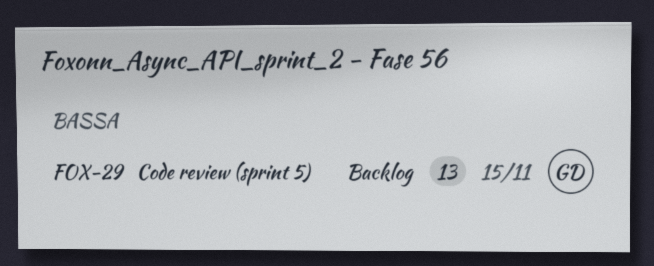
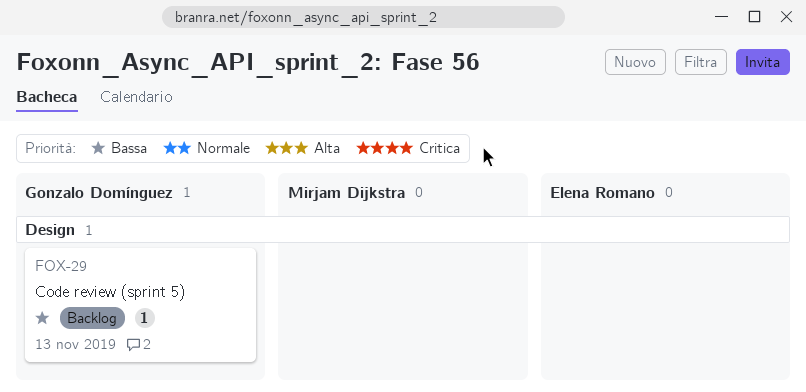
FOX-29, estimate: 13 -> 1
FOX-29, due: Nov 15 -> Nov 13

